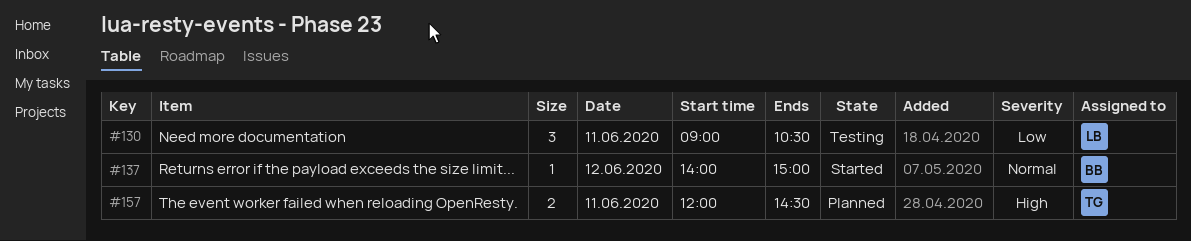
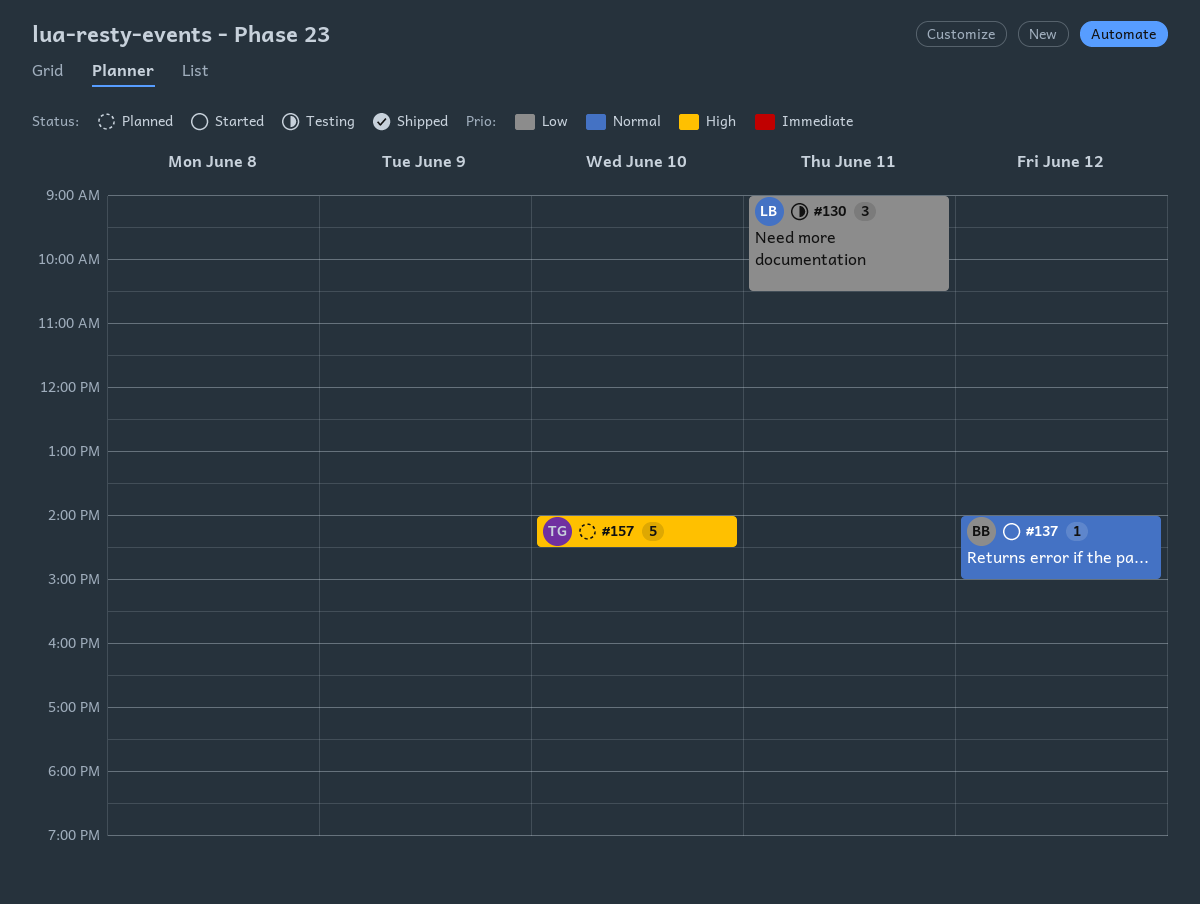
#157, estimate: 2 -> 5
#157, day: Jun 11 -> Jun 10
#157, begins: 12:00 -> 14:00

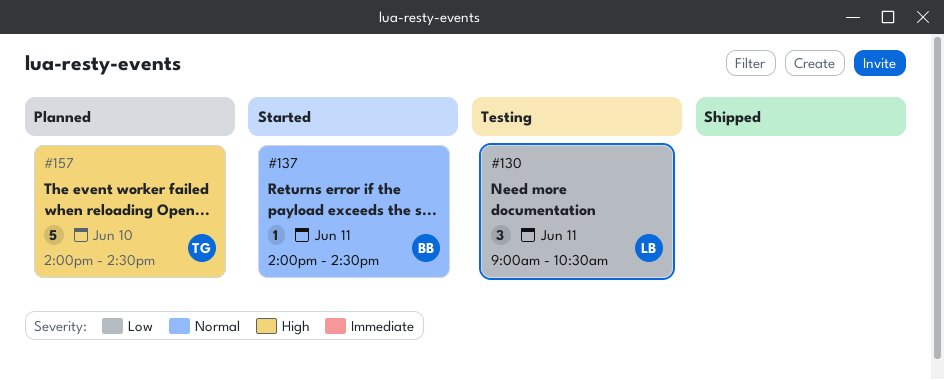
#137, day: Jun 12 -> Jun 11
#137, ends: 15:00 -> 14:30

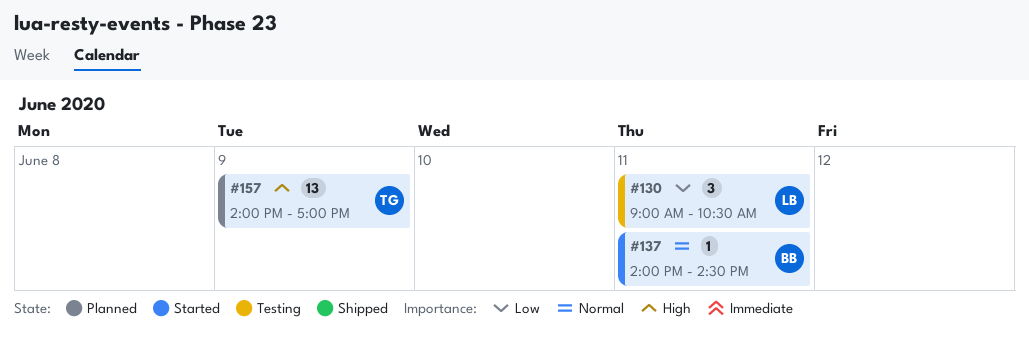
#157, estimate: 5 -> 13
#157, day: Jun 10 -> Jun 9
#157, ends: 14:30 -> 17:00

